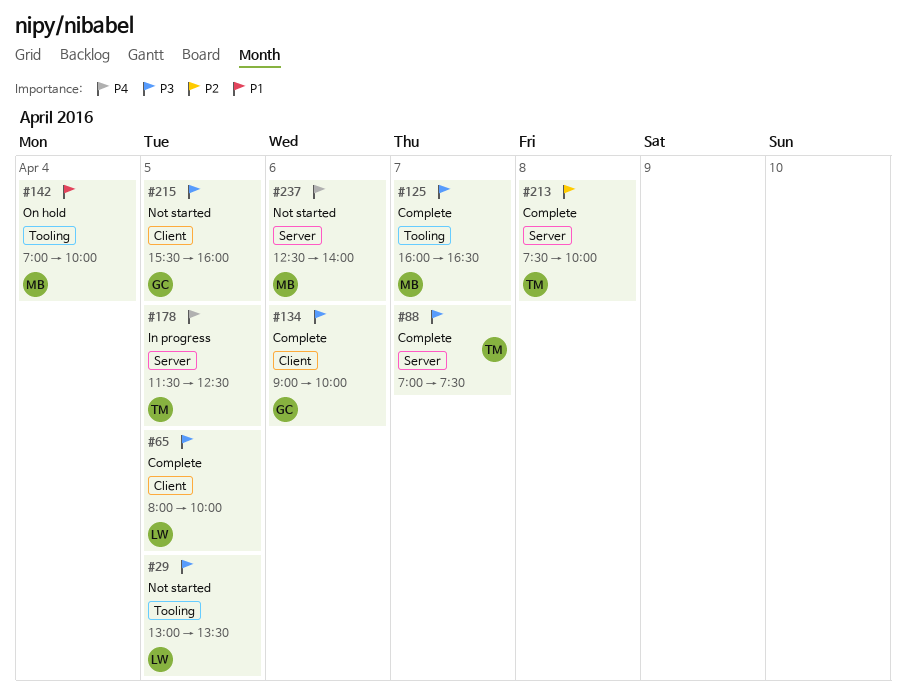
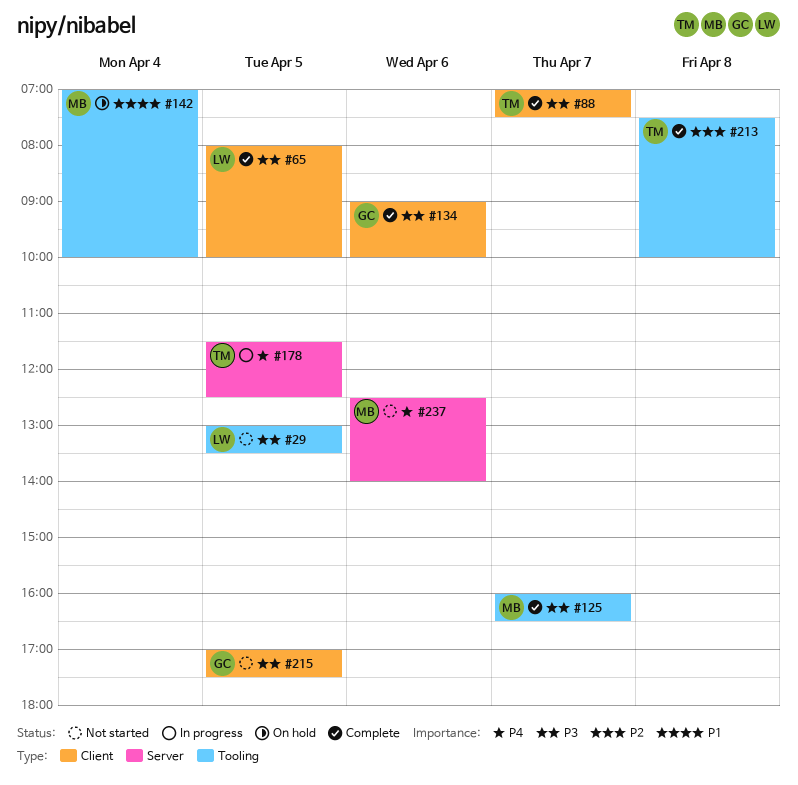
#88, label: Server -> Client
#213, label: Server -> Tooling
#215, begins: 15:30 -> 17:00
#215, ends: 16:00 -> 17:30

